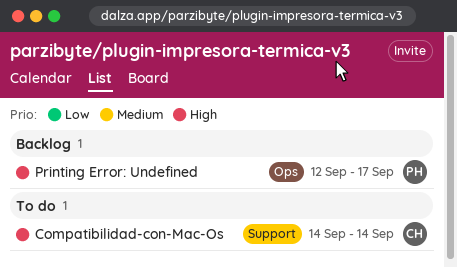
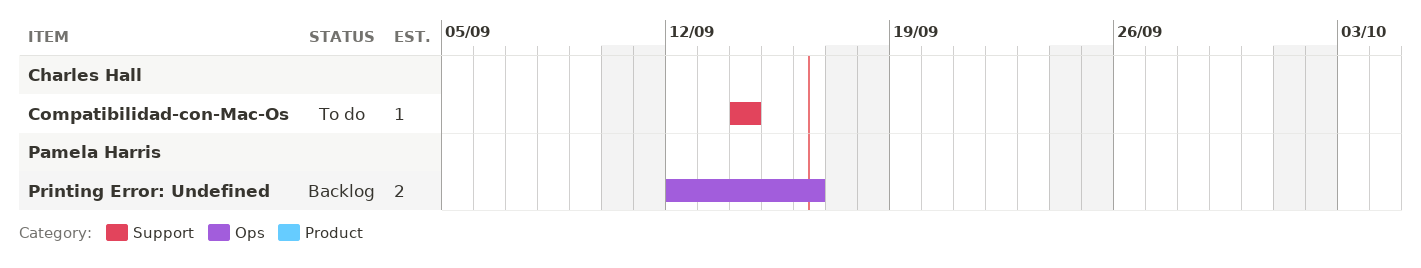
Printing Error: Undefined, due: Sep 17 -> Sep 16

